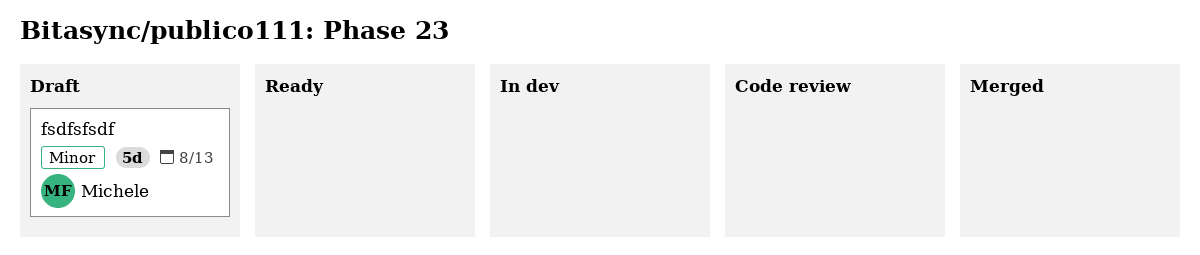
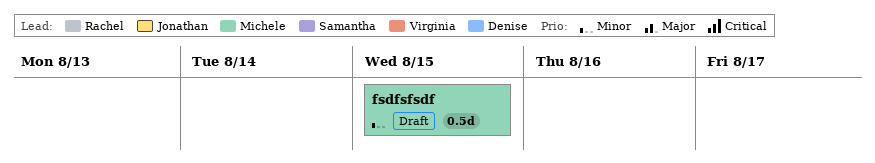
fsdfsfsdf, estimate: 5d -> 0.5d
fsdfsfsdf, due: Aug 13 -> Aug 15

